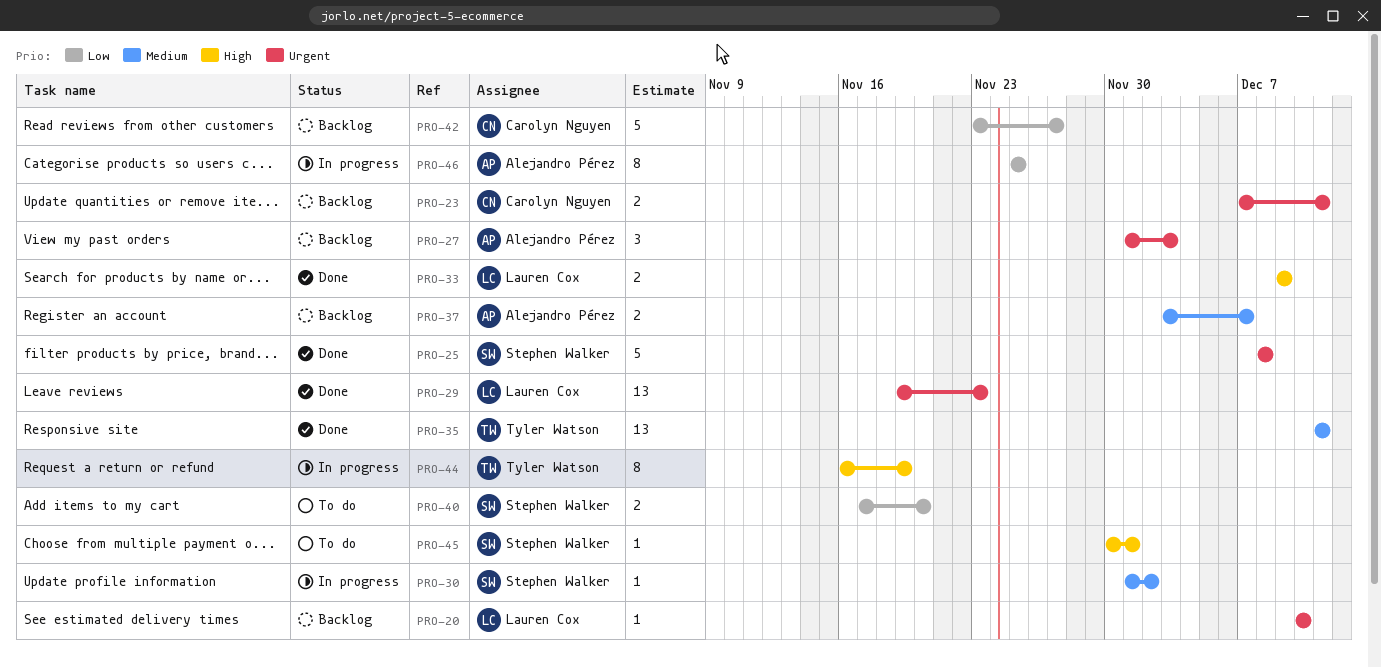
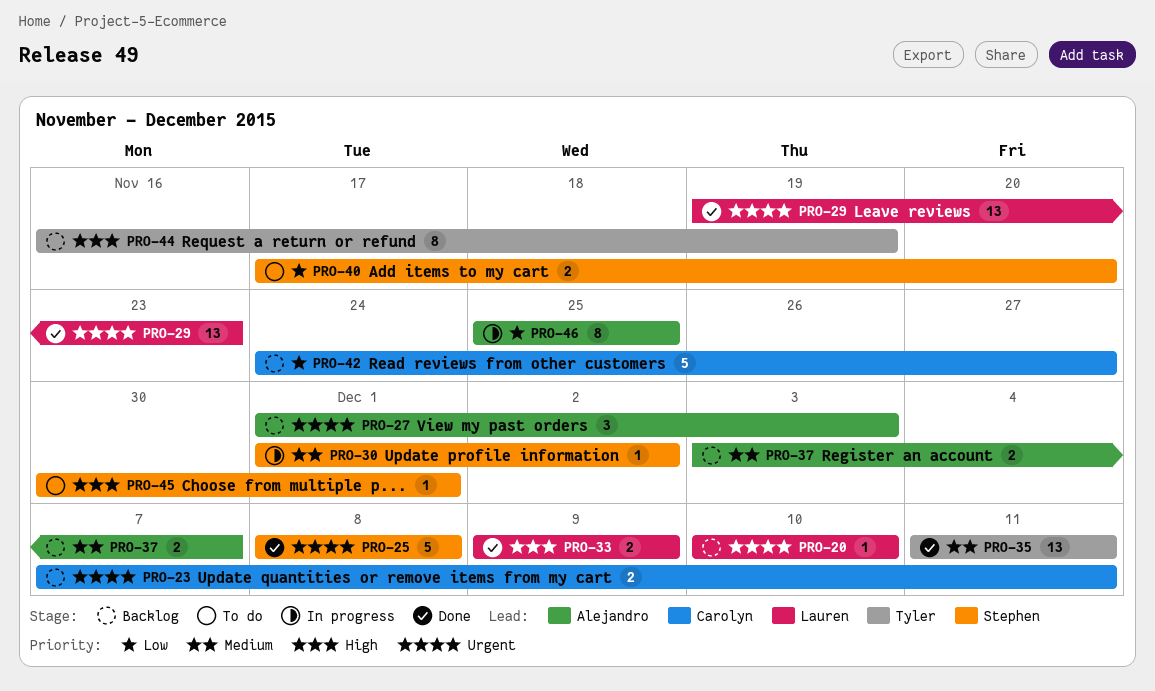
PRO-42, start: Nov 23 -> Nov 24
PRO-44, status: In progress -> Backlog

